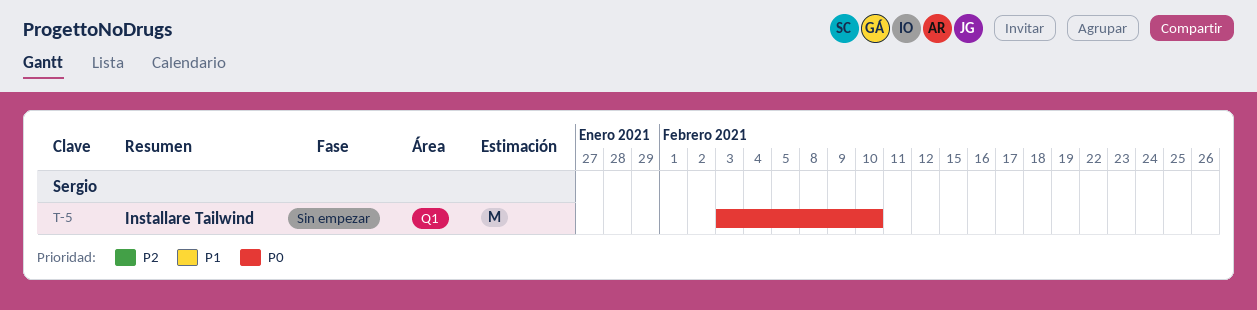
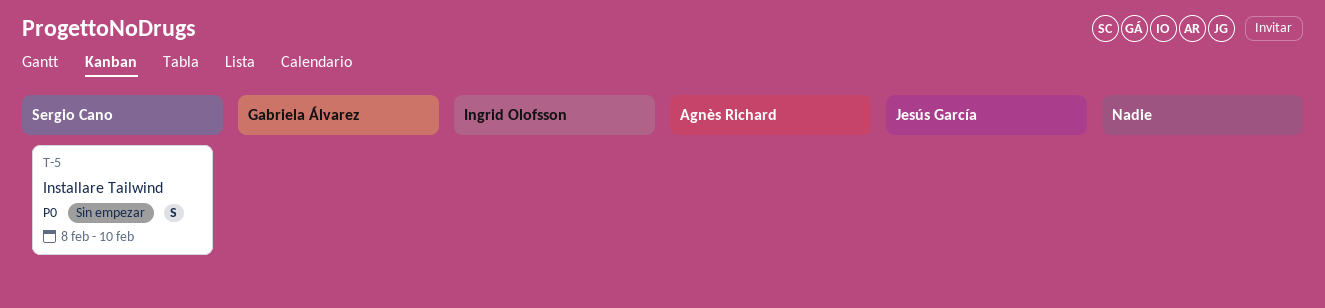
T-5, estimate: M -> S
T-5, start: Feb 3 -> Feb 8

